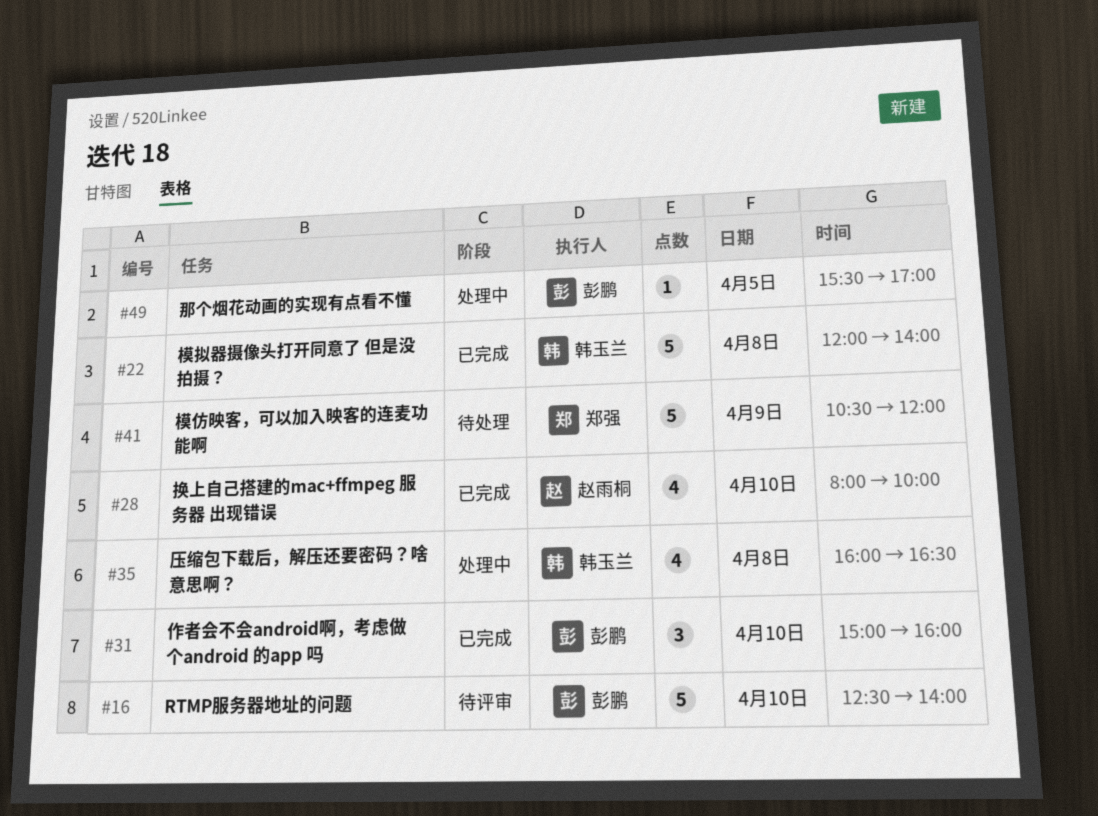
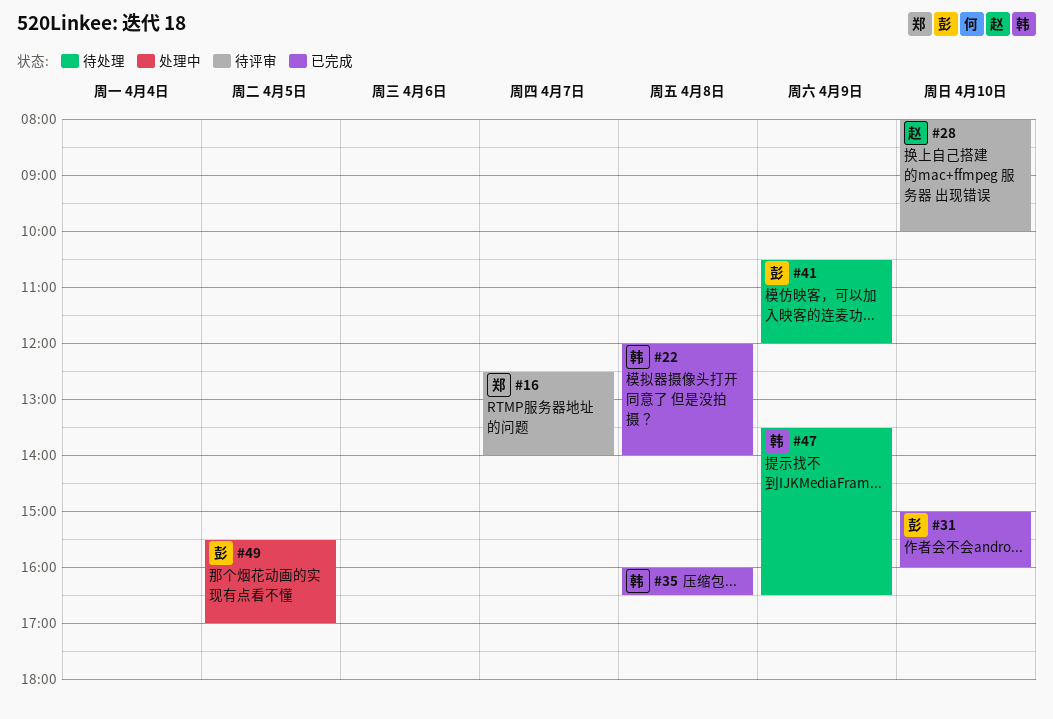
#16, owner: 彭鹏 -> 郑强
#16, day: Apr 10 -> Apr 7
#28, status: 已完成 -> 待评审
#35, status: 处理中 -> 已完成
#41, owner: 郑强 -> 彭鹏
#47: none -> present

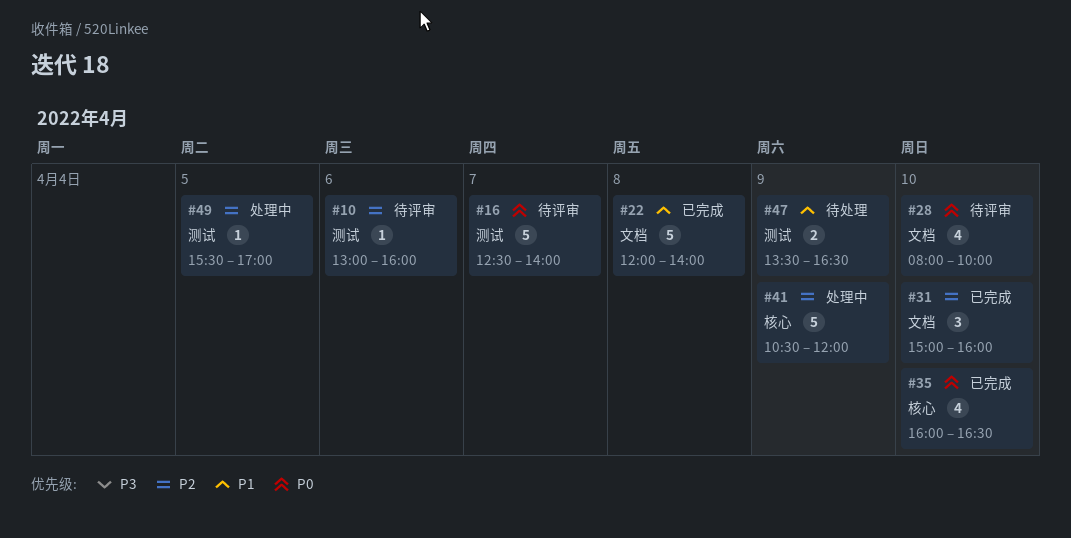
#10: none -> present
#35, day: Apr 8 -> Apr 10
#41, status: 待处理 -> 处理中

